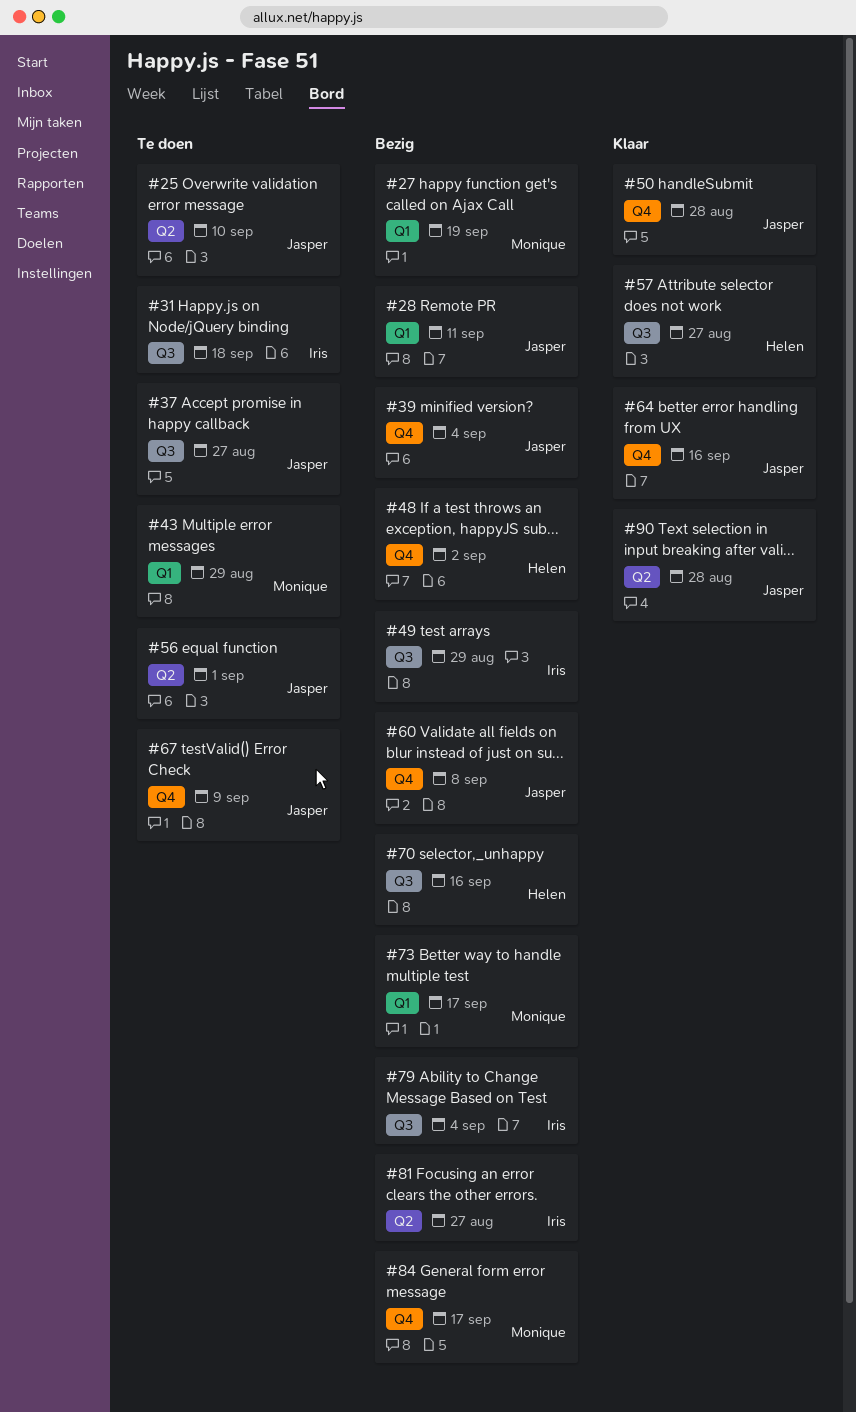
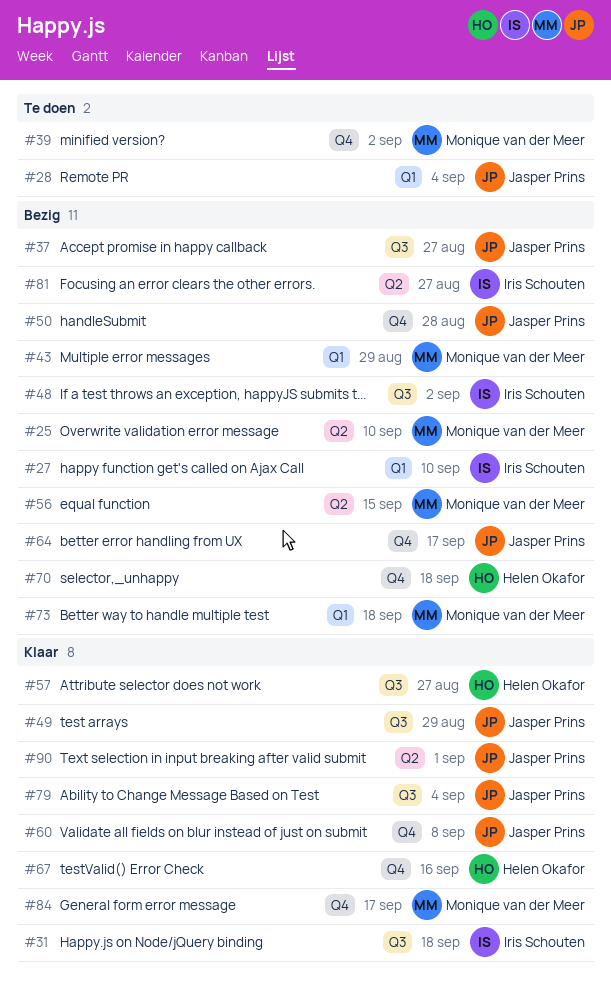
#25, status: Te doen -> Bezig
#25, owner: Jasper Prins -> Monique van der Meer
#27, owner: Monique van der Meer -> Iris Schouten
#27, due: Sep 19 -> Sep 10
#28, status: Bezig -> Te doen
#28, due: Sep 11 -> Sep 4
#31, status: Te doen -> Klaar
#37, status: Te doen -> Bezig
#39, status: Bezig -> Te doen
#39, owner: Jasper Prins -> Monique van der Meer
#39, due: Sep 4 -> Sep 2
#43, status: Te doen -> Bezig
#48, owner: Helen Okafor -> Iris Schouten
#48, label: Q4 -> Q3
#49, status: Bezig -> Klaar
#49, owner: Iris Schouten -> Jasper Prins
#50, status: Klaar -> Bezig
#56, status: Te doen -> Bezig
#56, owner: Jasper Prins -> Monique van der Meer
#56, due: Sep 1 -> Sep 15
#60, status: Bezig -> Klaar
#64, status: Klaar -> Bezig
#64, due: Sep 16 -> Sep 17
#67, status: Te doen -> Klaar
#67, owner: Jasper Prins -> Helen Okafor
#67, due: Sep 9 -> Sep 16
#70, label: Q3 -> Q4
#70, due: Sep 16 -> Sep 18
#73, due: Sep 17 -> Sep 18
#79, status: Bezig -> Klaar
#79, owner: Iris Schouten -> Jasper Prins
#84, status: Bezig -> Klaar
#90, due: Aug 28 -> Sep 1

